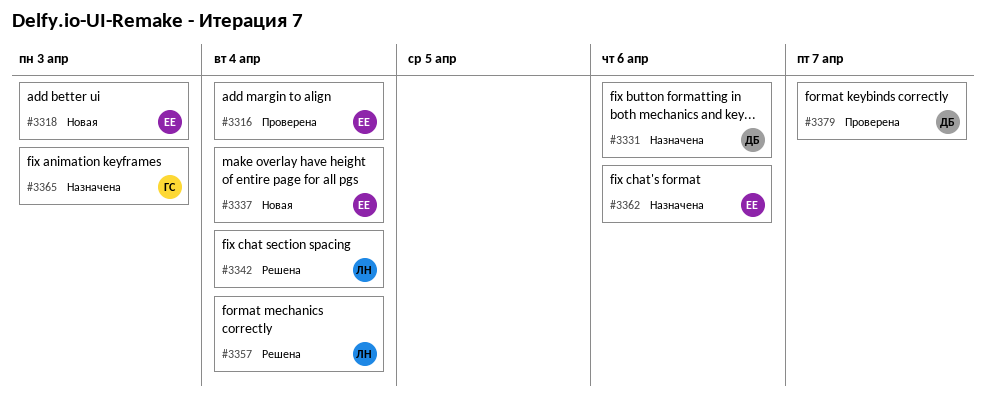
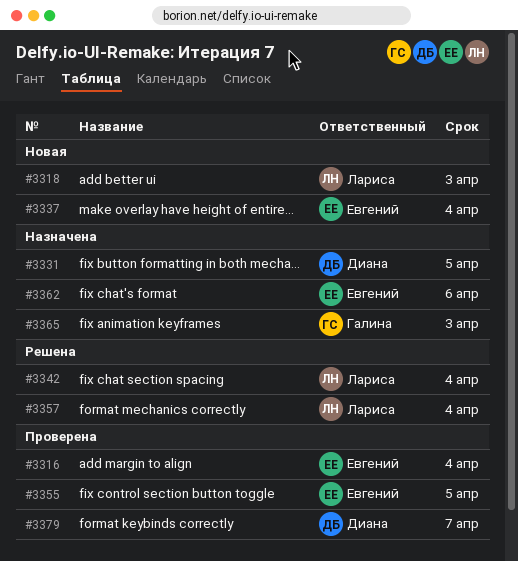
#3318, owner: Евгений -> Лариса
#3331, due: Apr 6 -> Apr 5
#3355: none -> present

